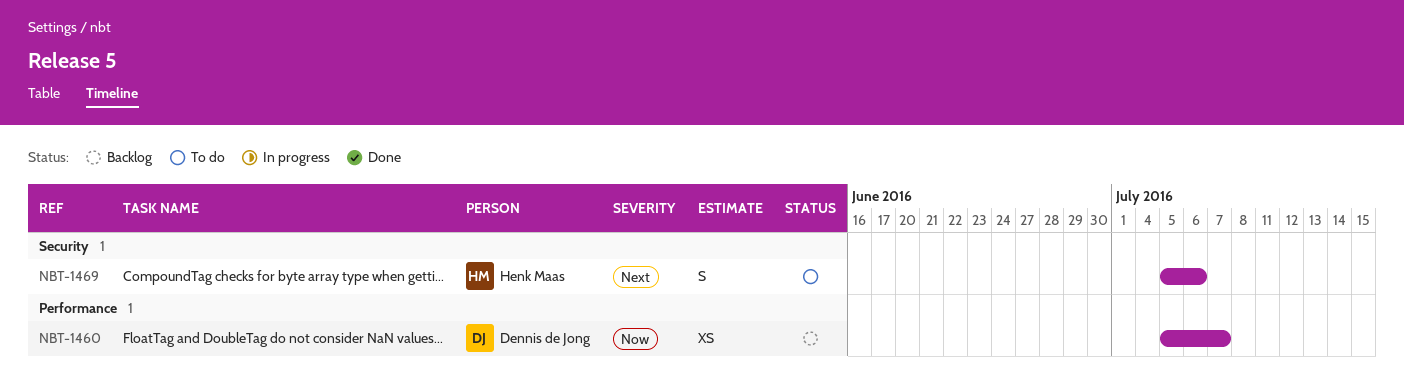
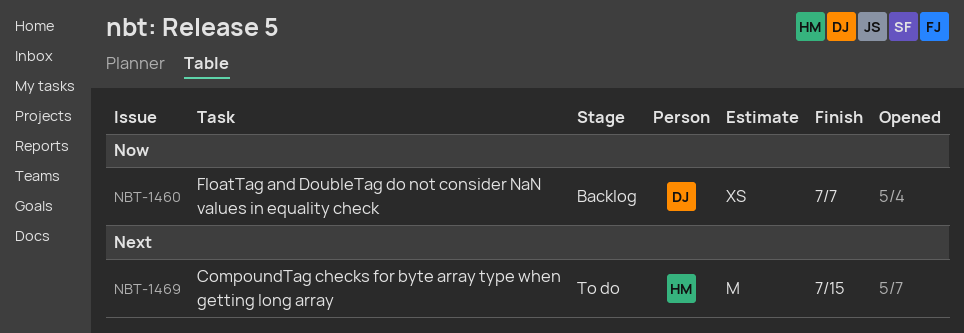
NBT-1469, estimate: S -> M
NBT-1469, due: Jul 6 -> Jul 15

